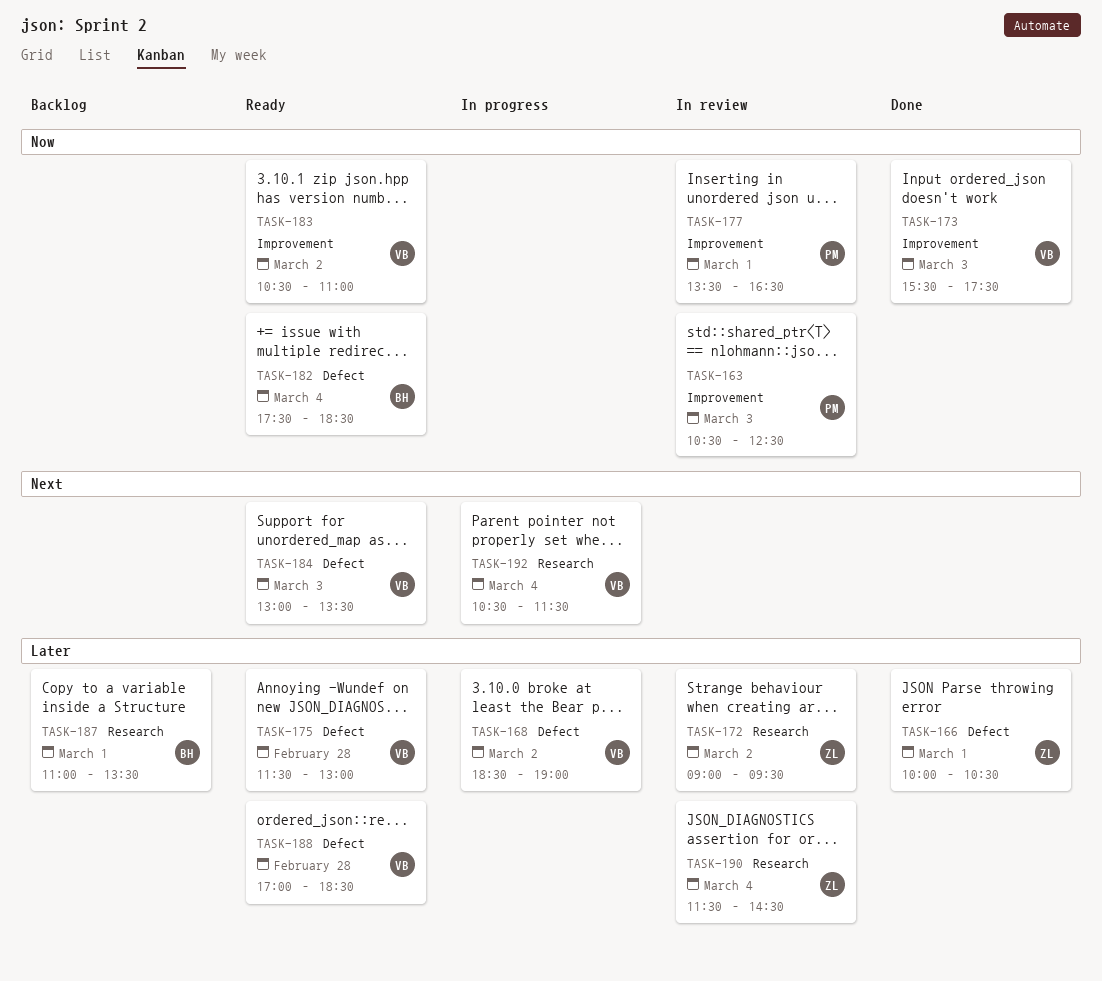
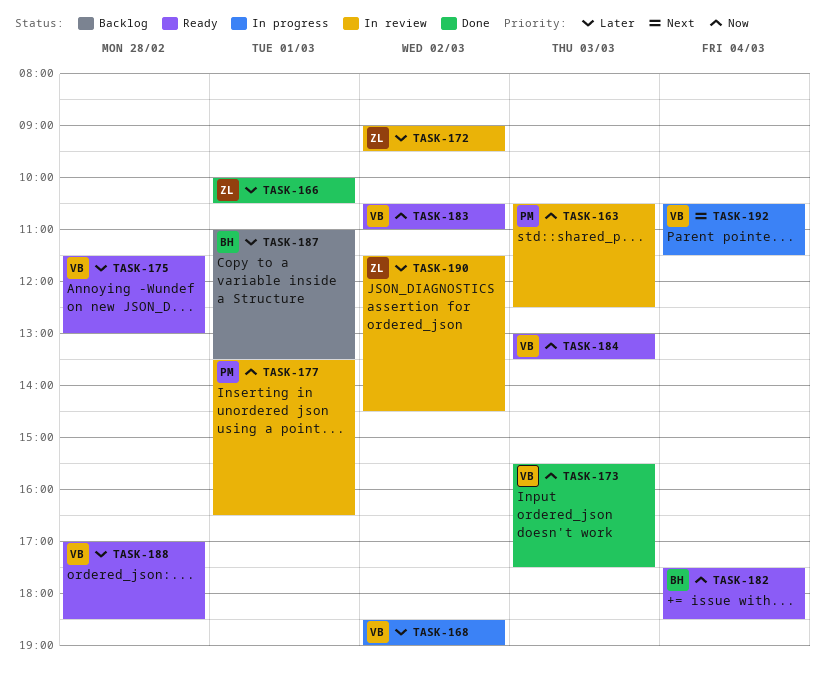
TASK-184, priority: Next -> Now
TASK-190, day: Mar 4 -> Mar 2

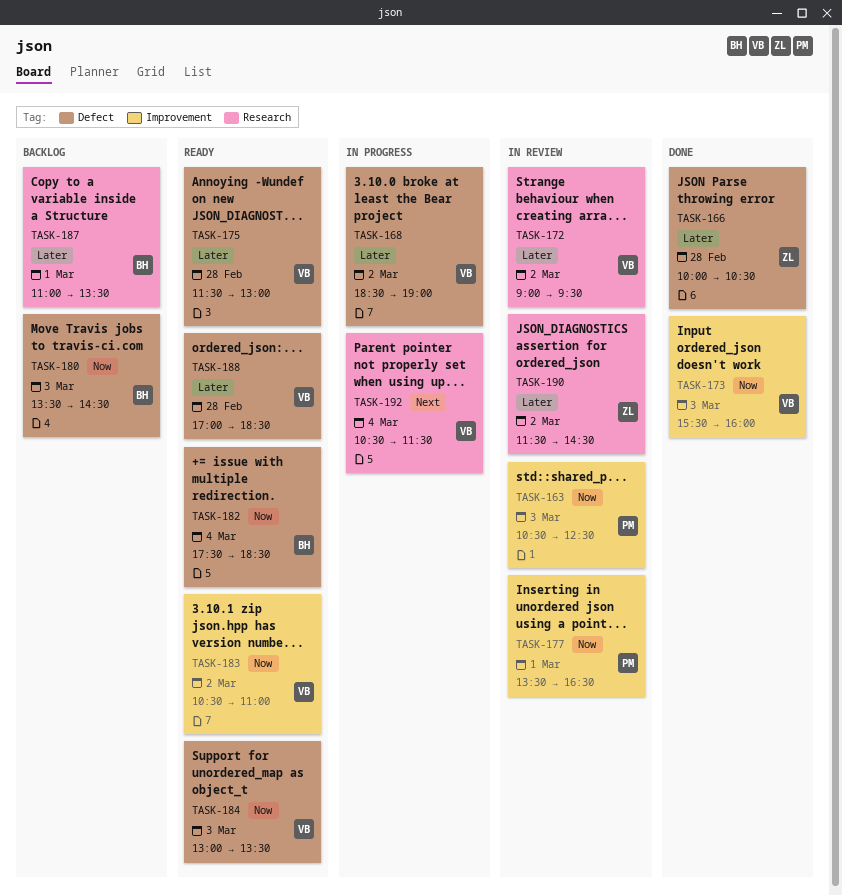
TASK-166, day: Mar 1 -> Feb 28
TASK-172, owner: ZL -> VB
TASK-173, ends: 17:30 -> 16:00
TASK-180: none -> present

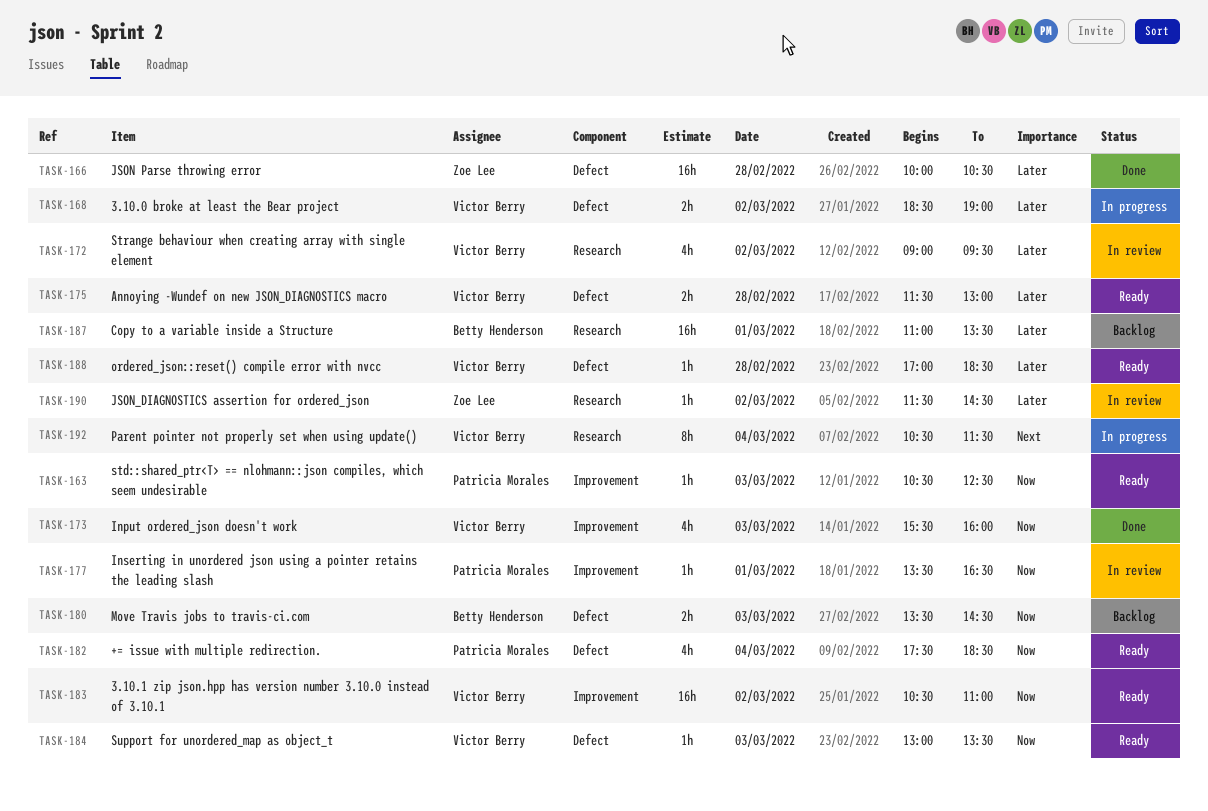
TASK-163, status: In review -> Ready
TASK-182, owner: Betty Henderson -> Patricia Morales

